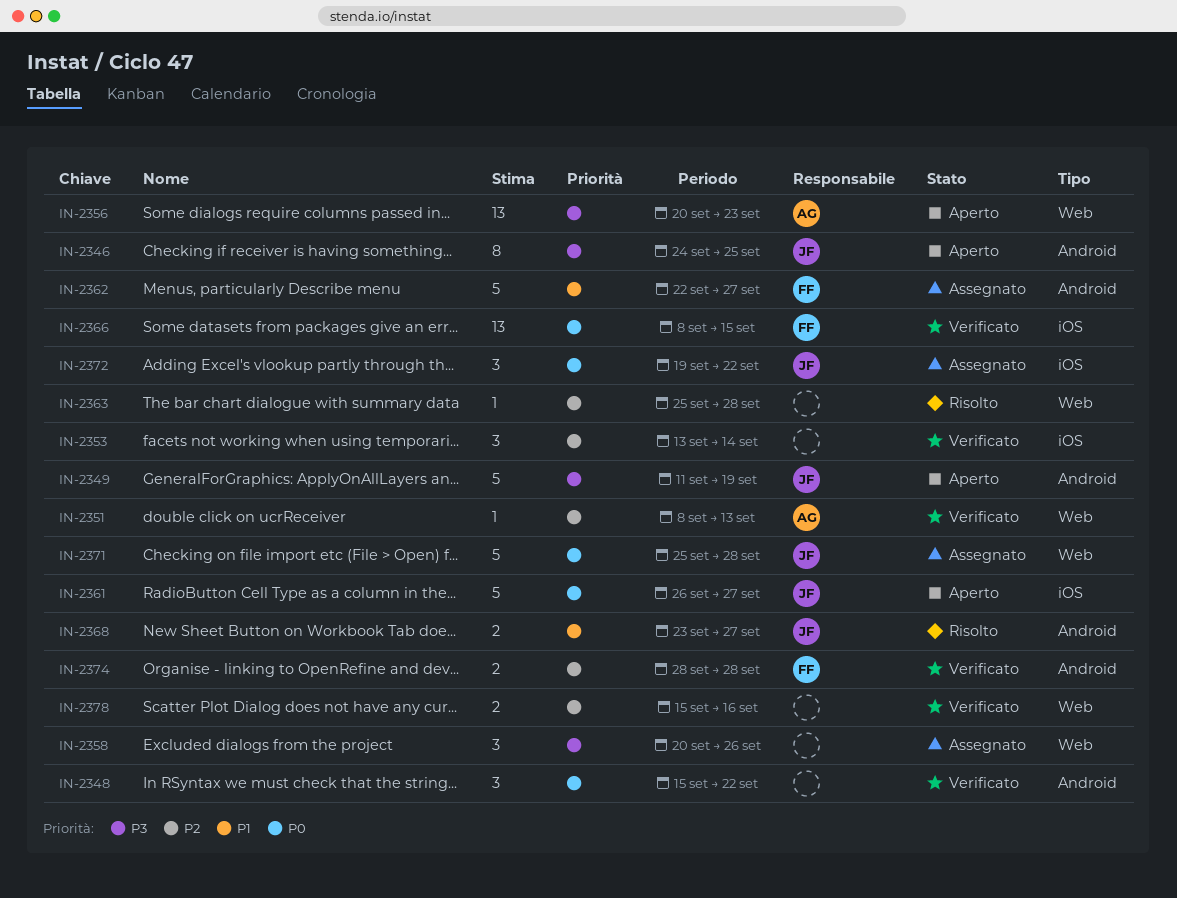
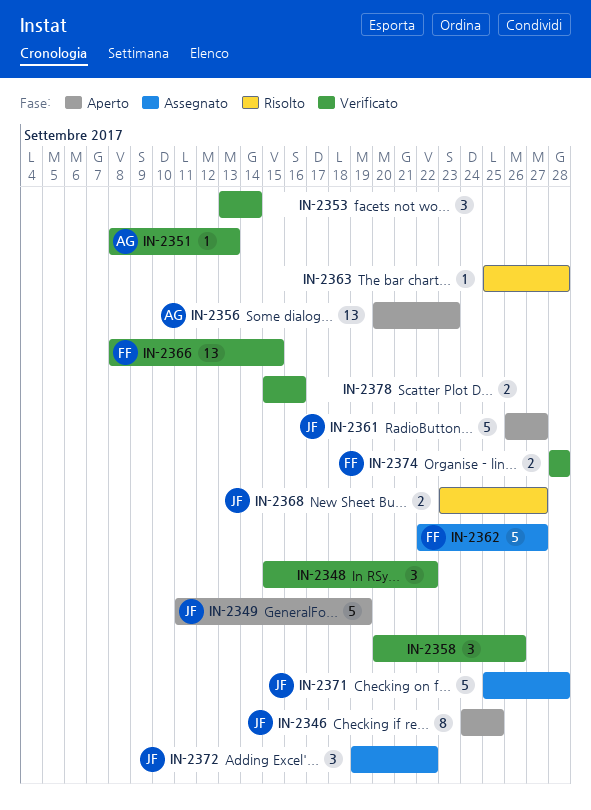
IN-2358, status: Assegnato -> Verificato

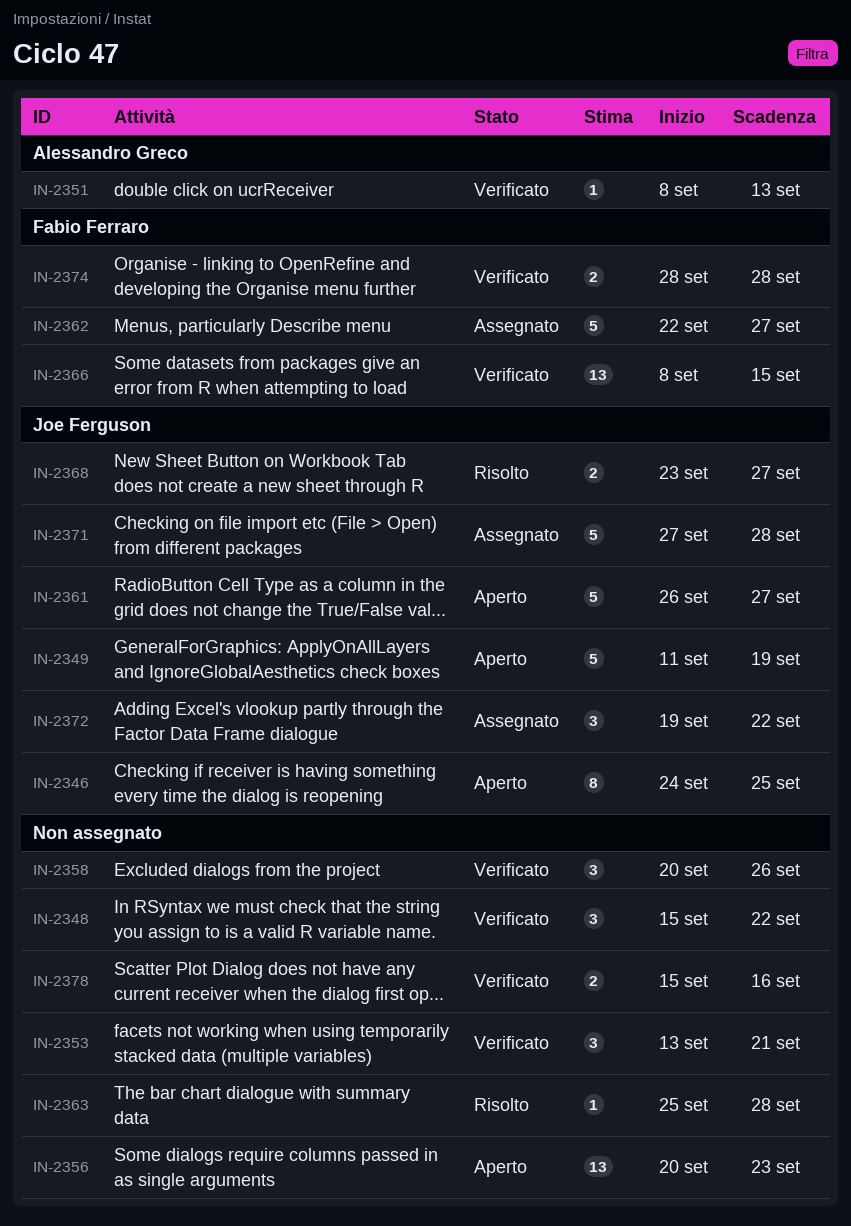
IN-2353, due: Sep 14 -> Sep 21
IN-2356, owner: Alessandro Greco -> none
IN-2371, start: Sep 25 -> Sep 27

